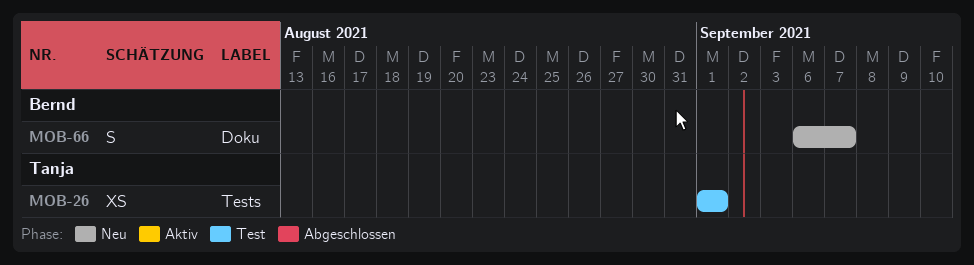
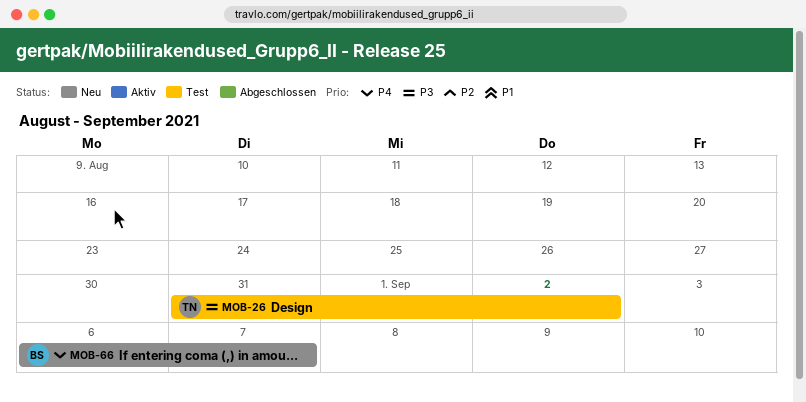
MOB-26, start: Sep 1 -> Aug 31
MOB-26, due: Sep 1 -> Sep 2

